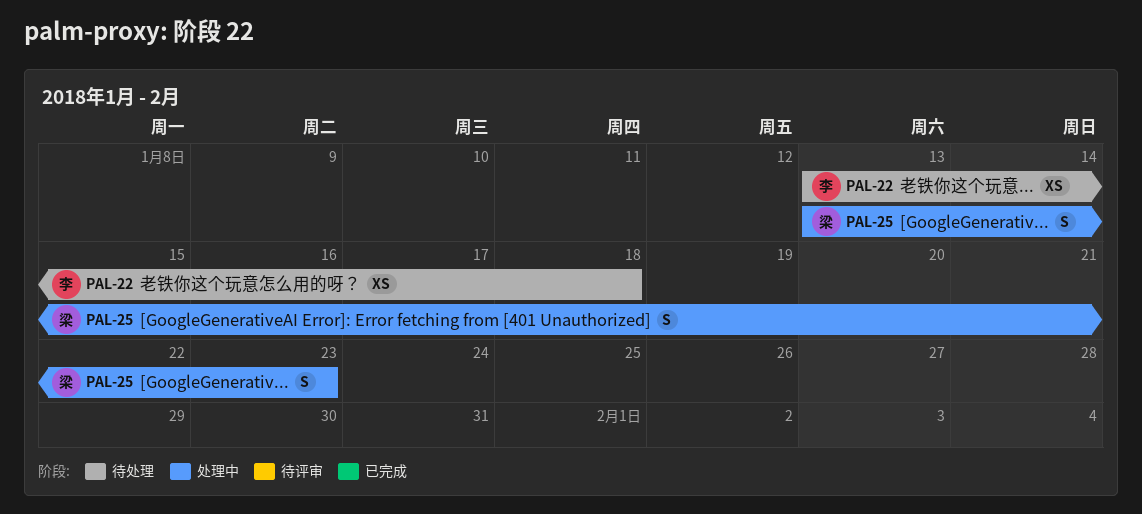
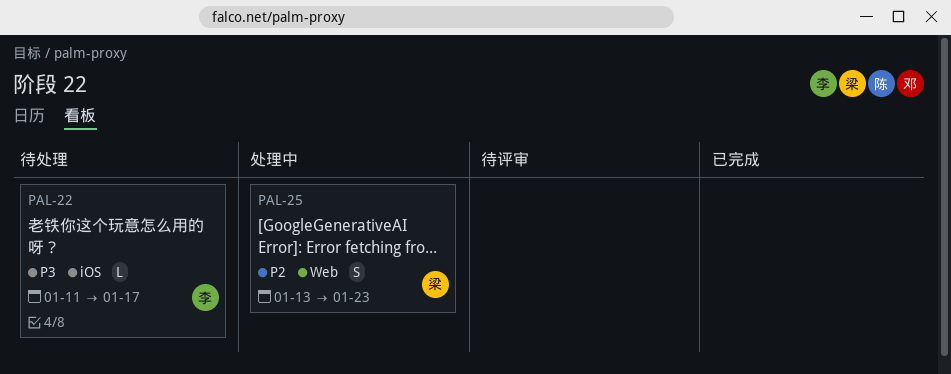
PAL-22, estimate: XS -> L
PAL-22, start: Jan 13 -> Jan 11
PAL-22, due: Jan 18 -> Jan 17

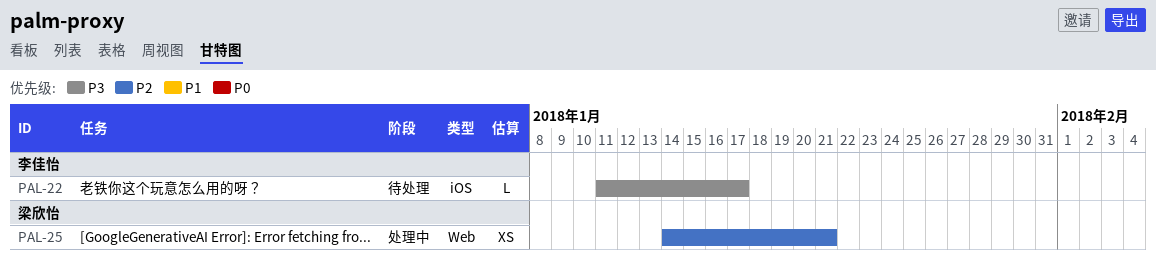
PAL-25, estimate: S -> XS
PAL-25, start: Jan 13 -> Jan 14
PAL-25, due: Jan 23 -> Jan 21

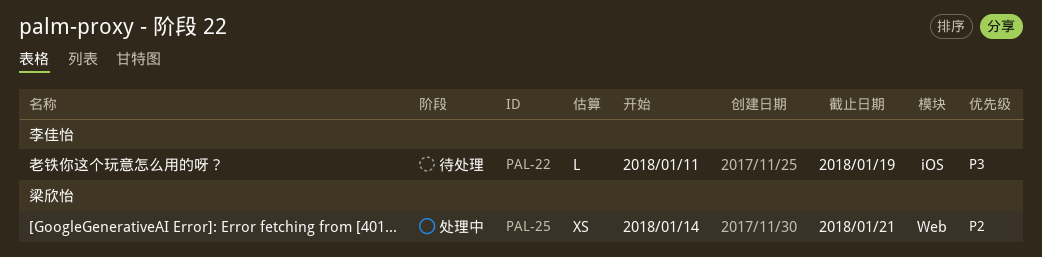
PAL-22, due: Jan 17 -> Jan 19

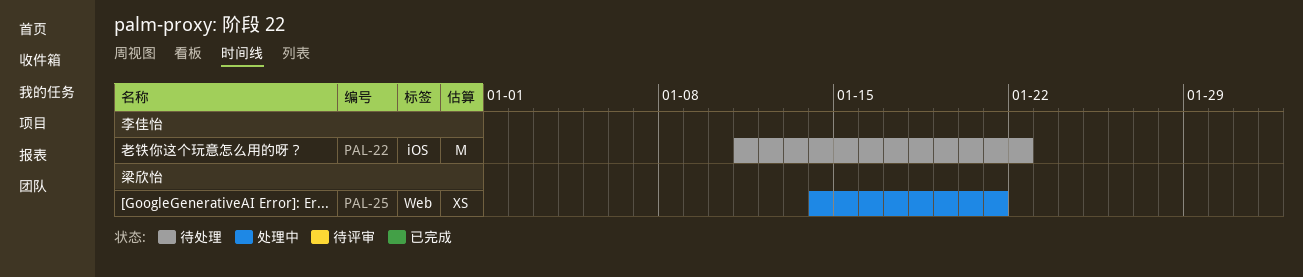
PAL-22, estimate: L -> M
PAL-22, due: Jan 19 -> Jan 22

